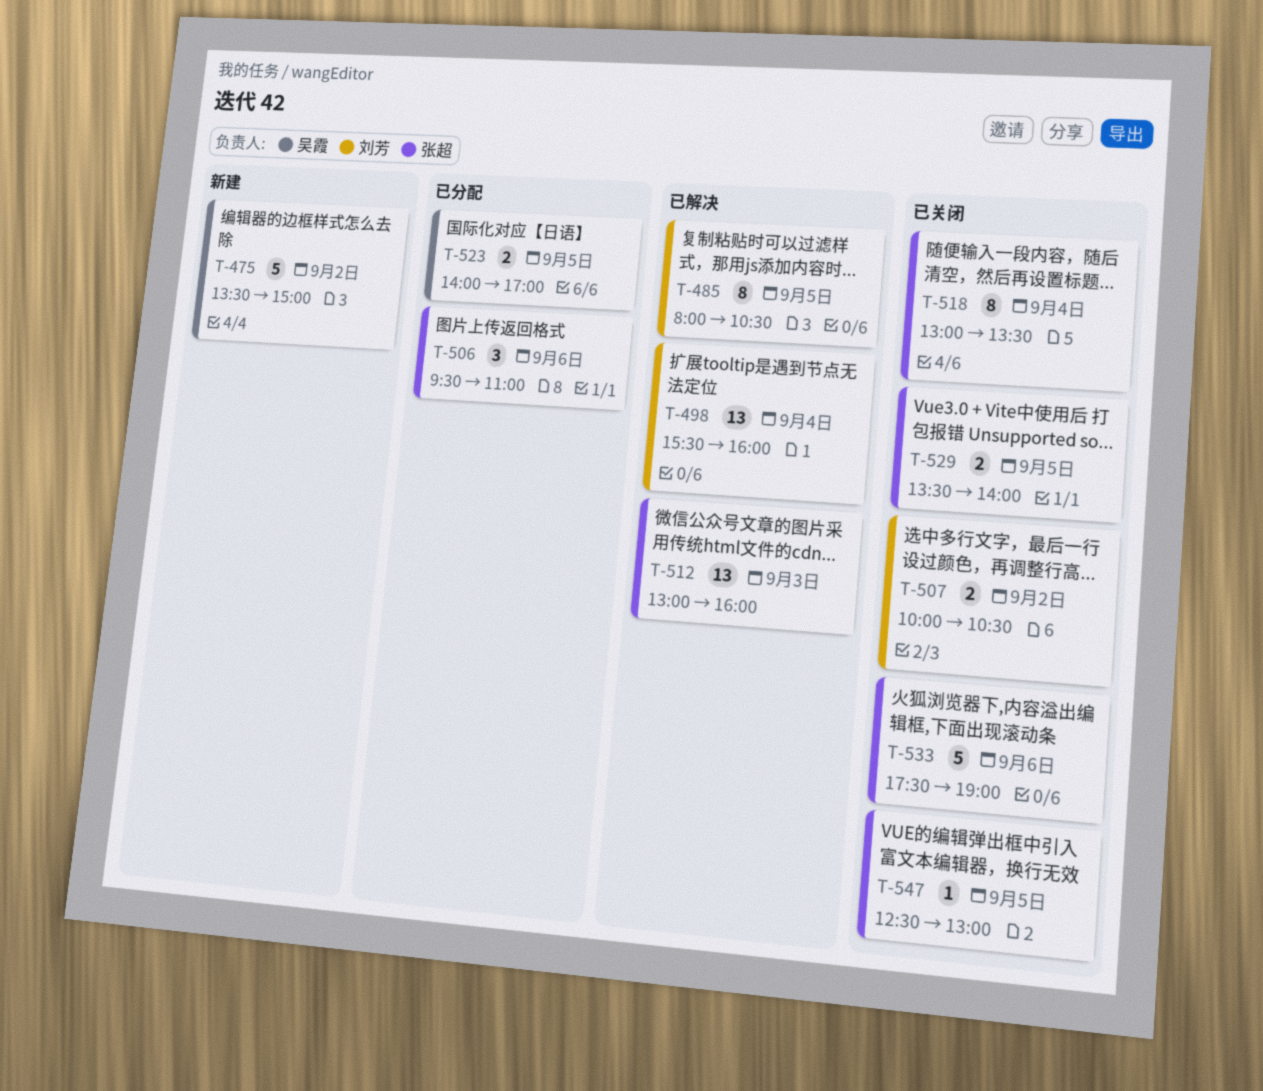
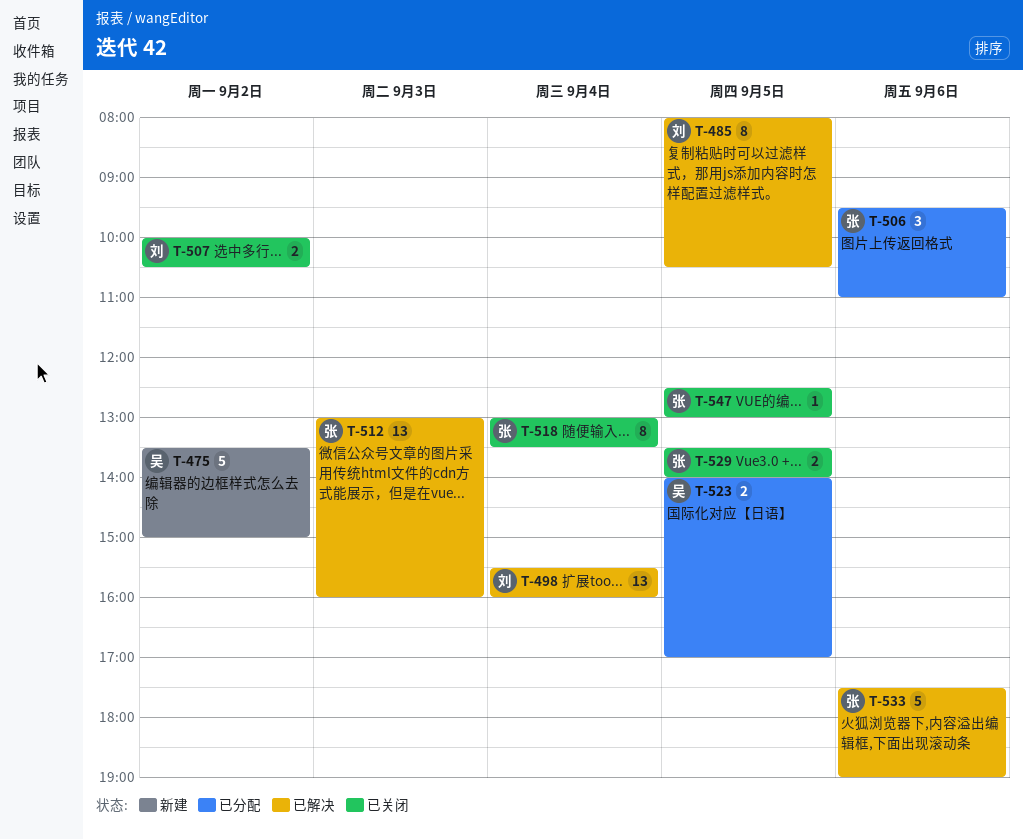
T-533, status: 已关闭 -> 已解决

